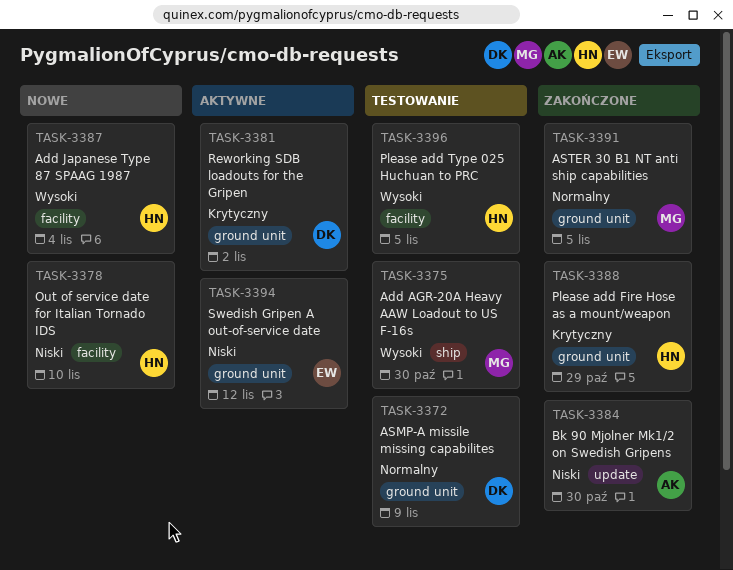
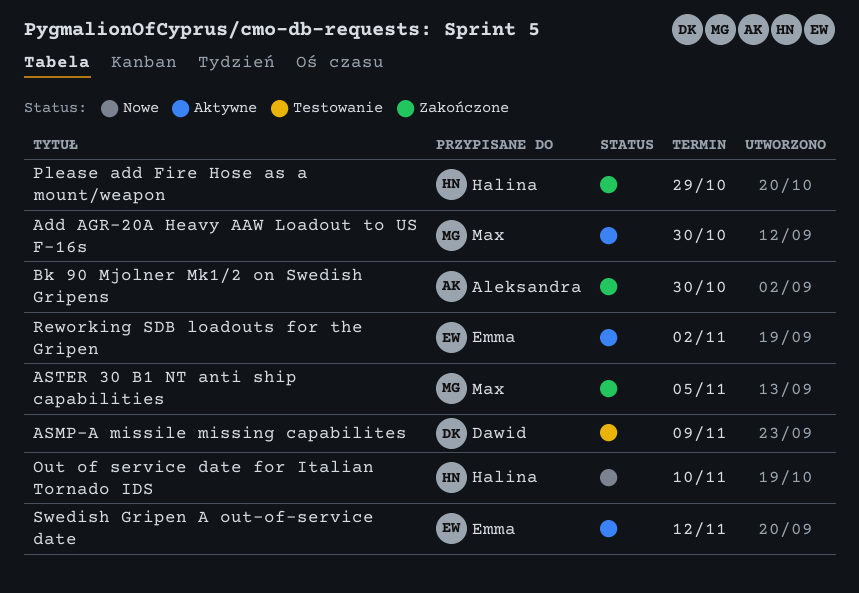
Add AGR-20A Heavy AAW Loadout to US F-16s, status: Testowanie -> Aktywne
Add Japanese Type 87 SPAAG 1987: present -> none
Please add Type 025 Huchuan to PRC: present -> none
Reworking SDB loadouts for the Gripen, owner: Dawid -> Emma

